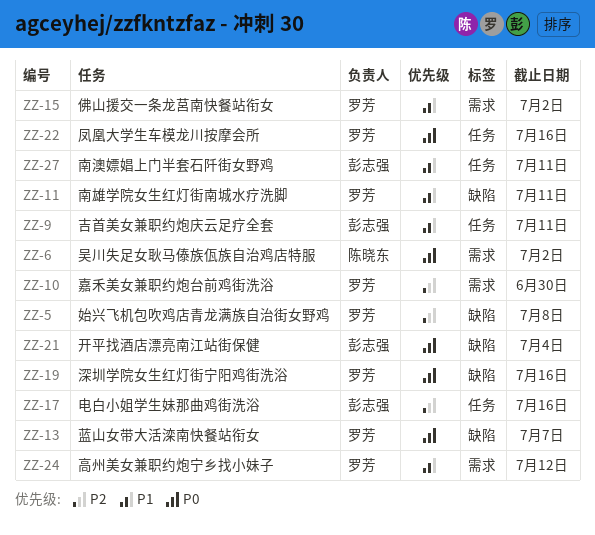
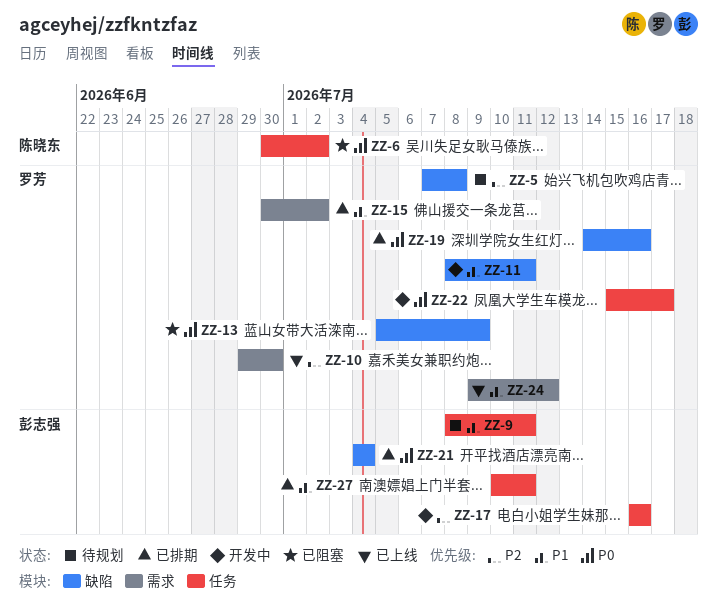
ZZ-6, label: 需求 -> 任务
ZZ-13, due: Jul 7 -> Jul 9
ZZ-22, due: Jul 16 -> Jul 17

